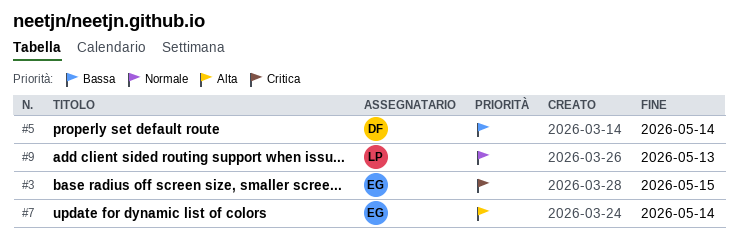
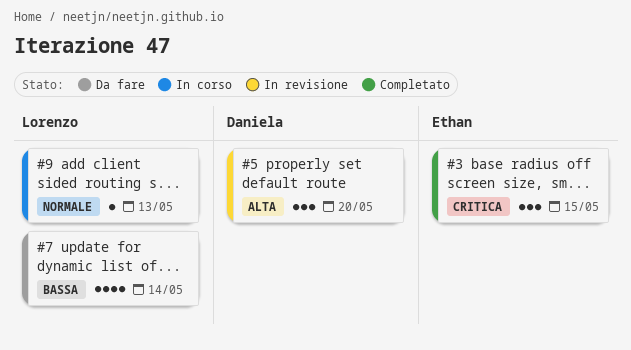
#5, priority: Bassa -> Alta
#5, due: May 14 -> May 20
#7, owner: Ethan -> Lorenzo
#7, priority: Alta -> Bassa

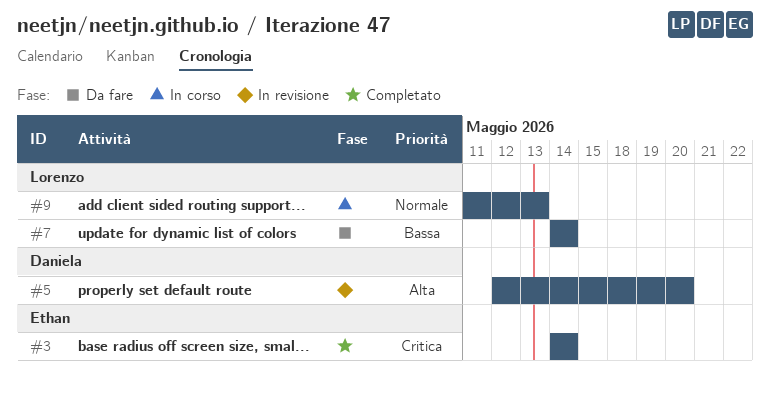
#3, due: May 15 -> May 14

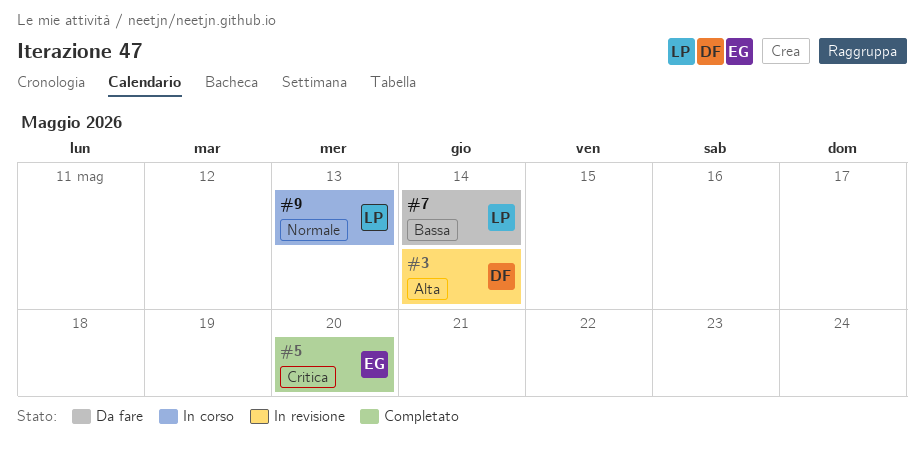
#3, status: Completato -> In revisione
#3, owner: Ethan -> Daniela
#3, priority: Critica -> Alta
#5, status: In revisione -> Completato
#5, owner: Daniela -> Ethan
#5, priority: Alta -> Critica

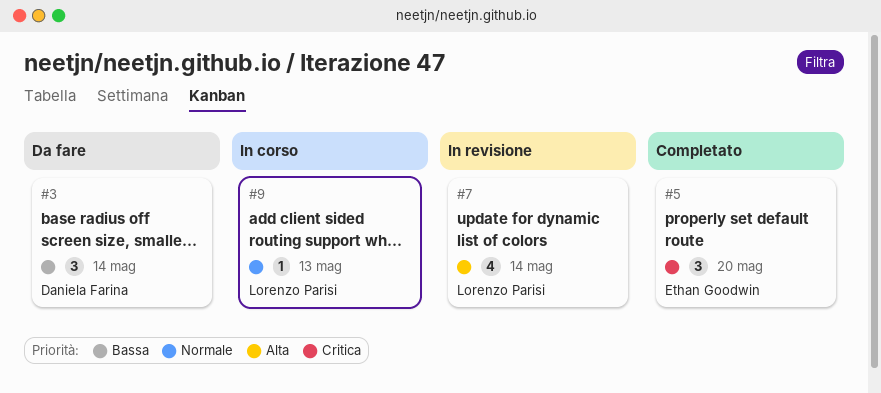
#3, status: In revisione -> Da fare
#3, priority: Alta -> Bassa
#7, status: Da fare -> In revisione
#7, priority: Bassa -> Alta

